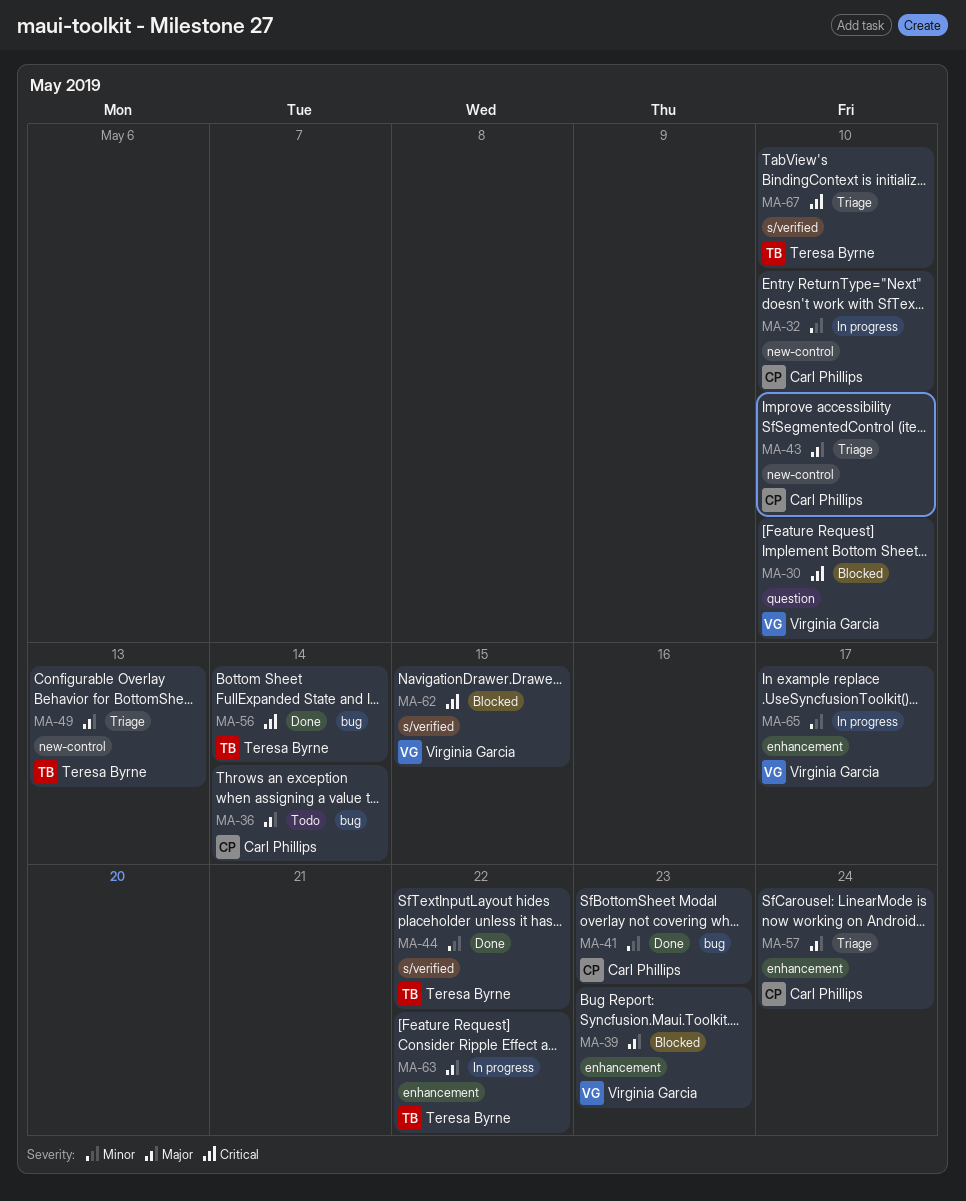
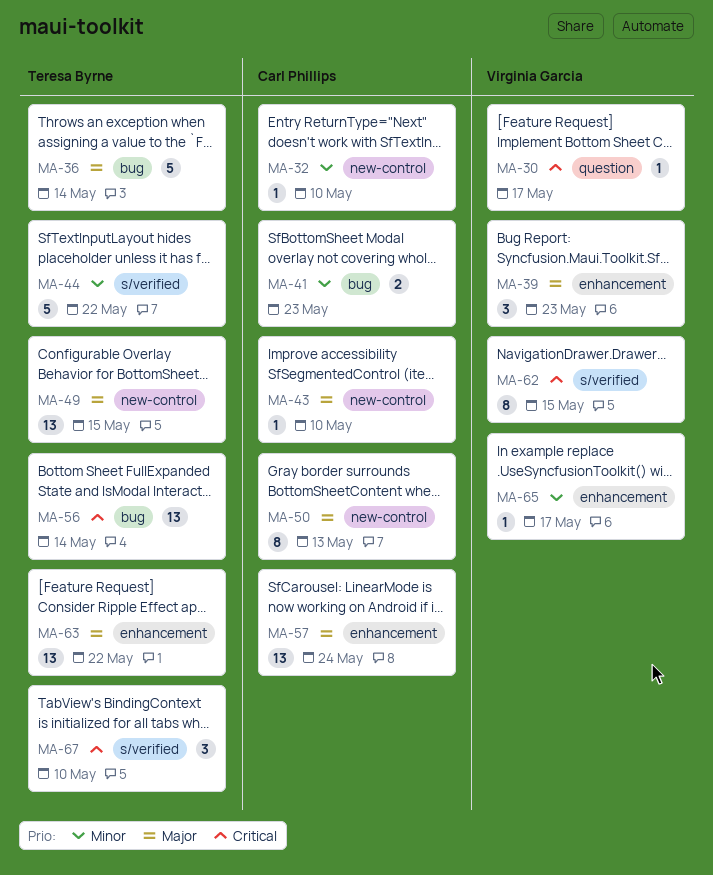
MA-30, due: May 10 -> May 17
MA-36, owner: Carl Phillips -> Teresa Byrne
MA-49, due: May 13 -> May 15
MA-50: none -> present

